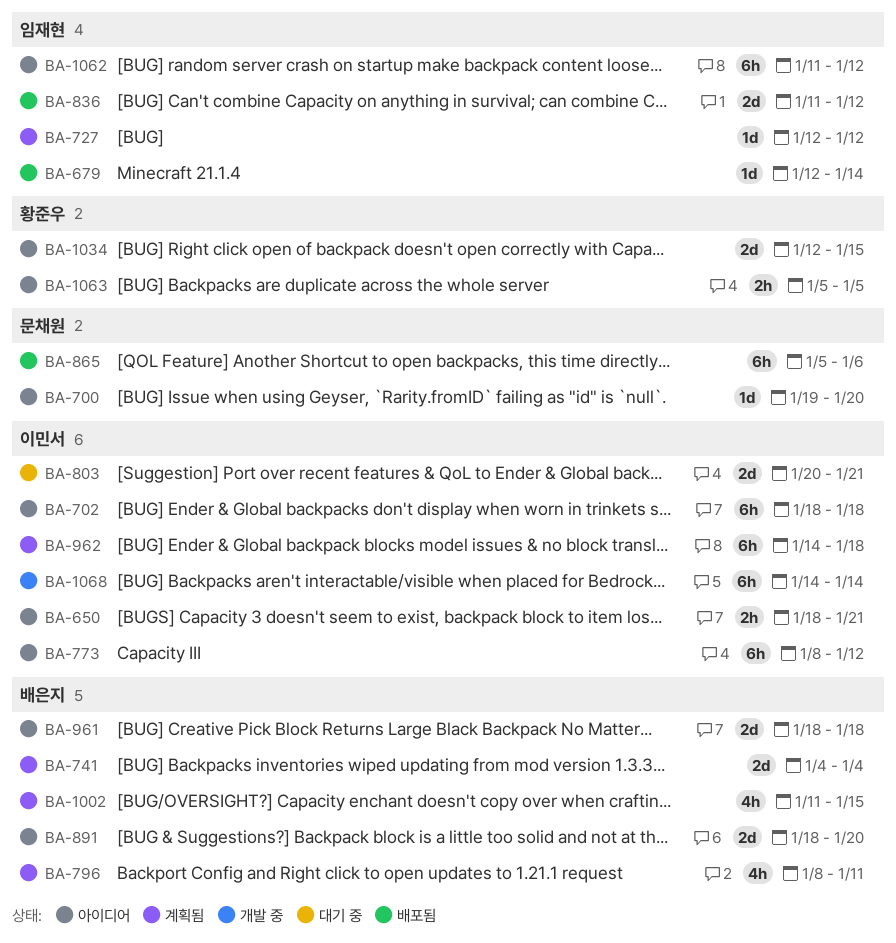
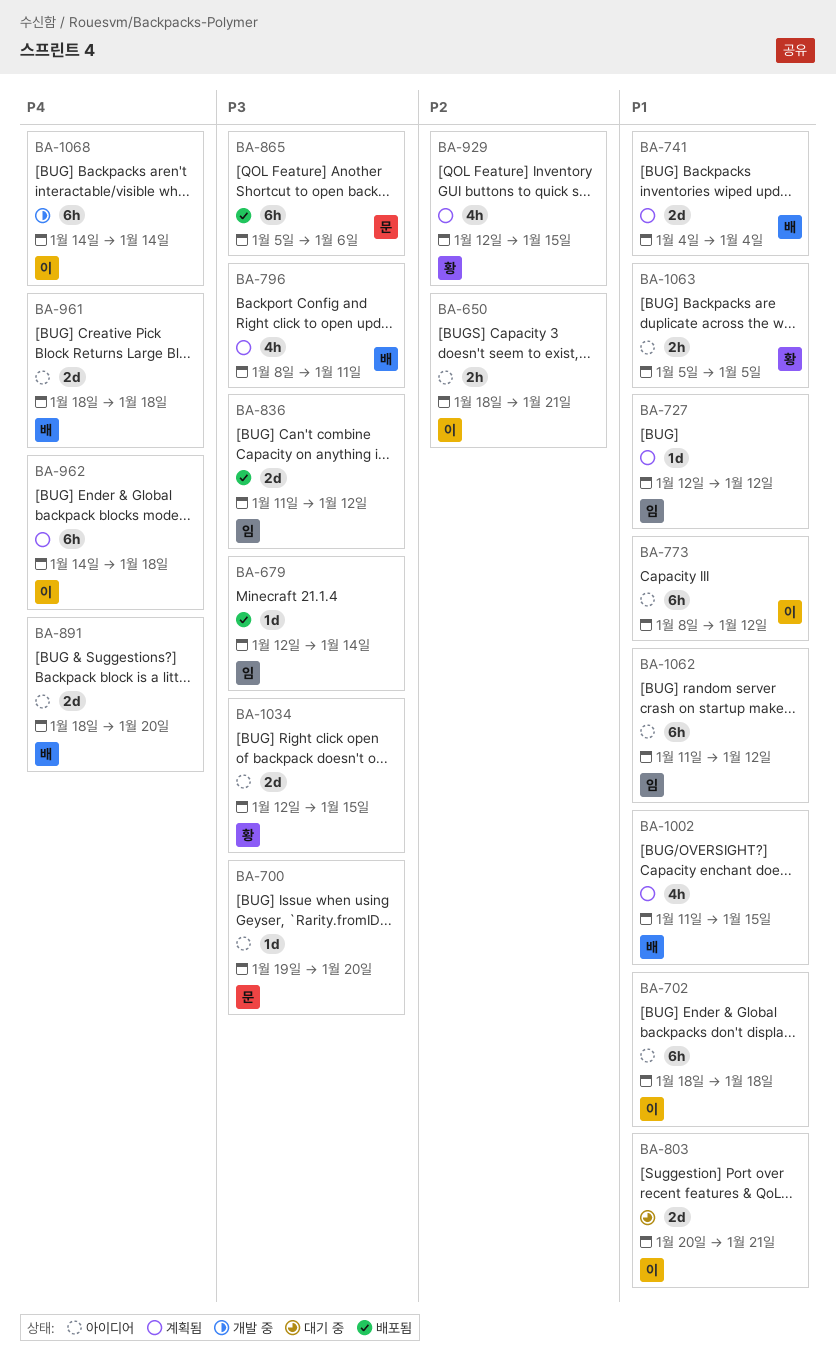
BA-929: none -> present

